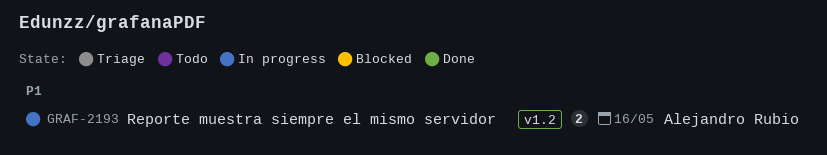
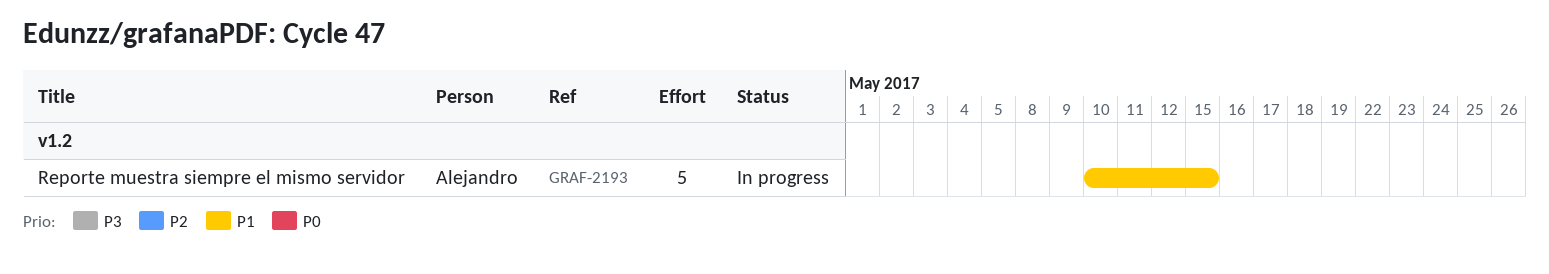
GRAF-2193, estimate: 2 -> 5
GRAF-2193, due: May 16 -> May 15

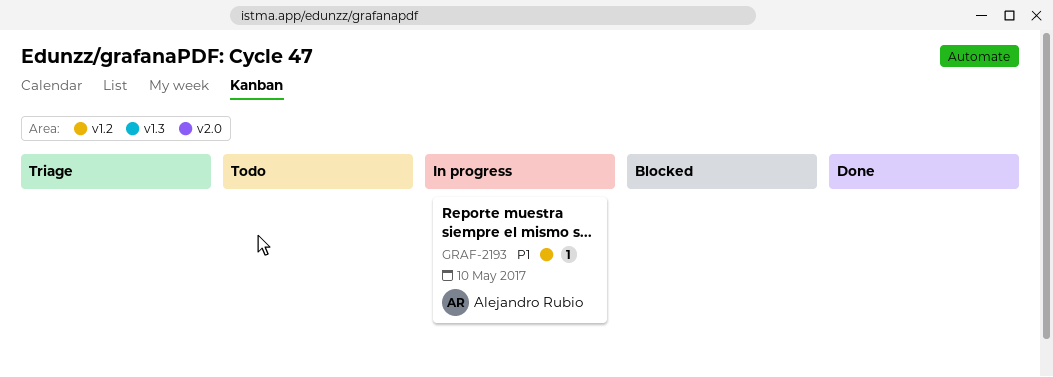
GRAF-2193, estimate: 5 -> 1
GRAF-2193, due: May 15 -> May 10

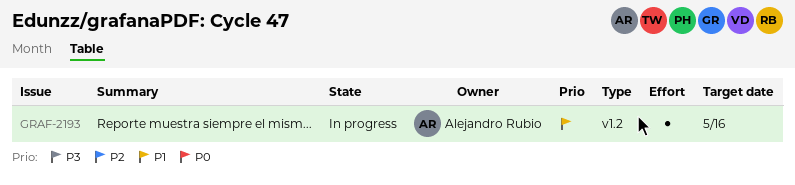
GRAF-2193, due: May 10 -> May 16

